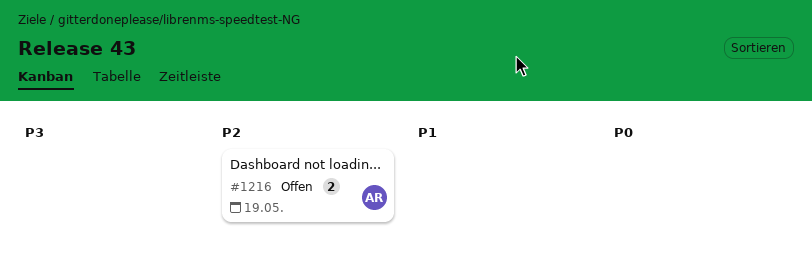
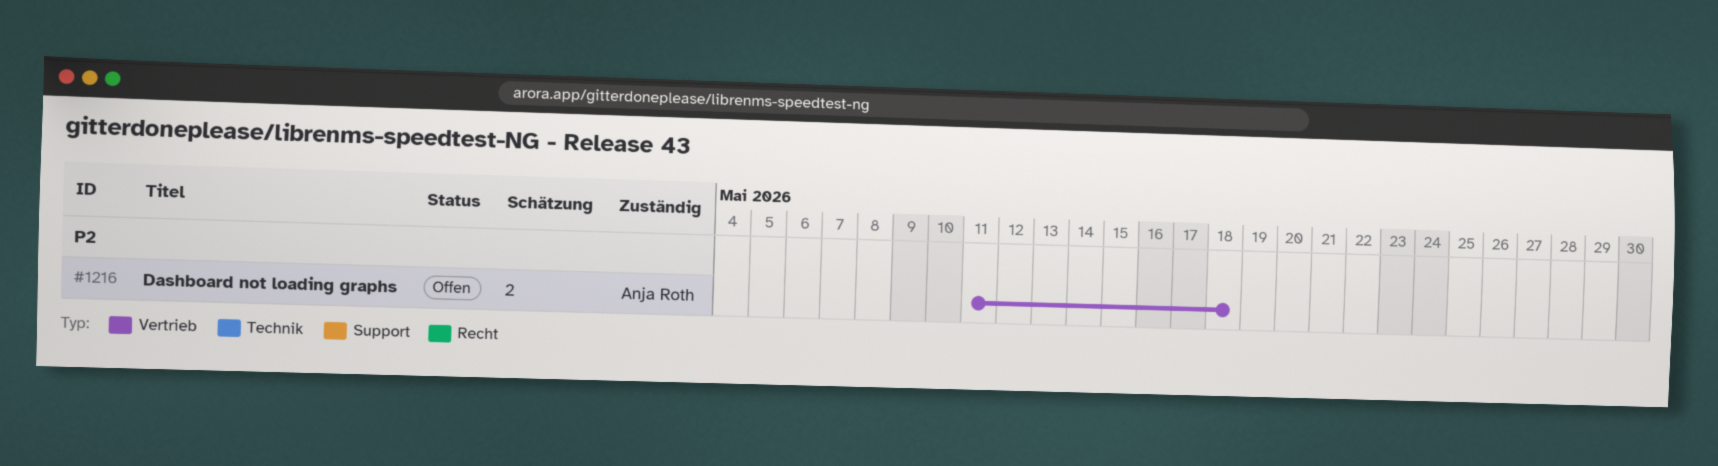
#1216, due: May 19 -> May 18

